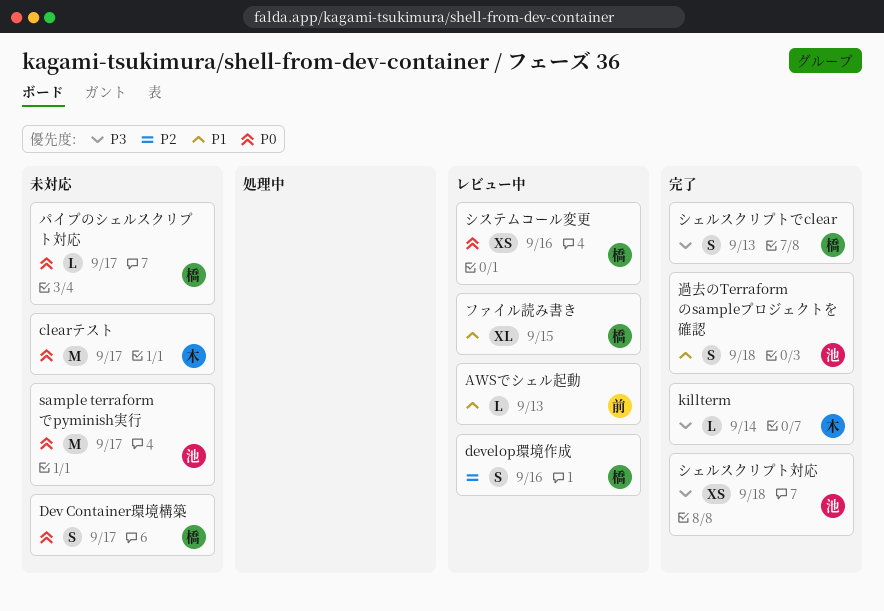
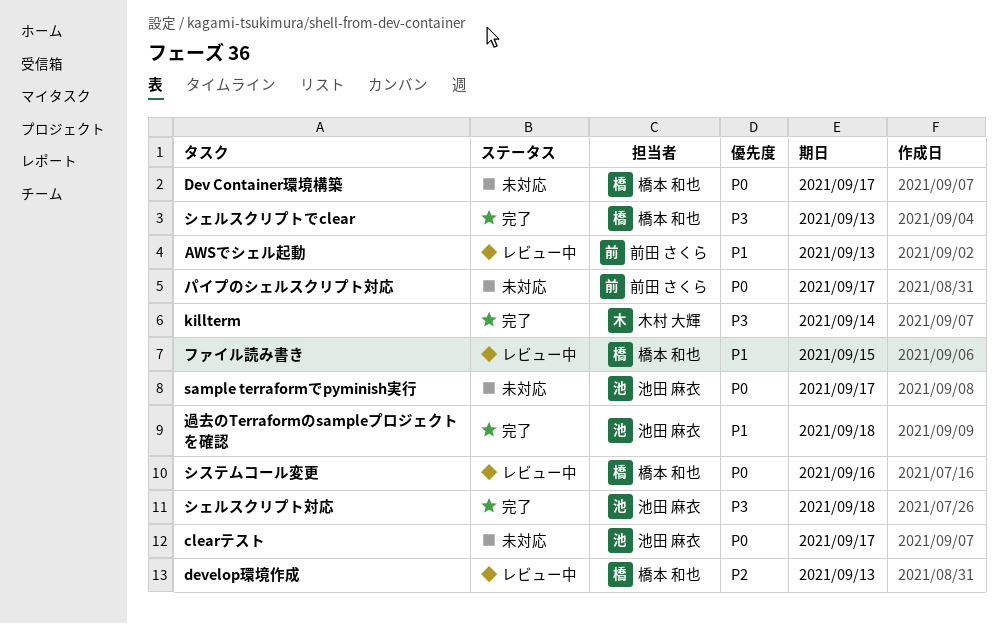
clearテスト, owner: 木村 大輝 -> 池田 麻衣
develop環境作成, due: Sep 16 -> Sep 13
パイプのシェルスクリプト対応, owner: 橋本 和也 -> 前田 さくら

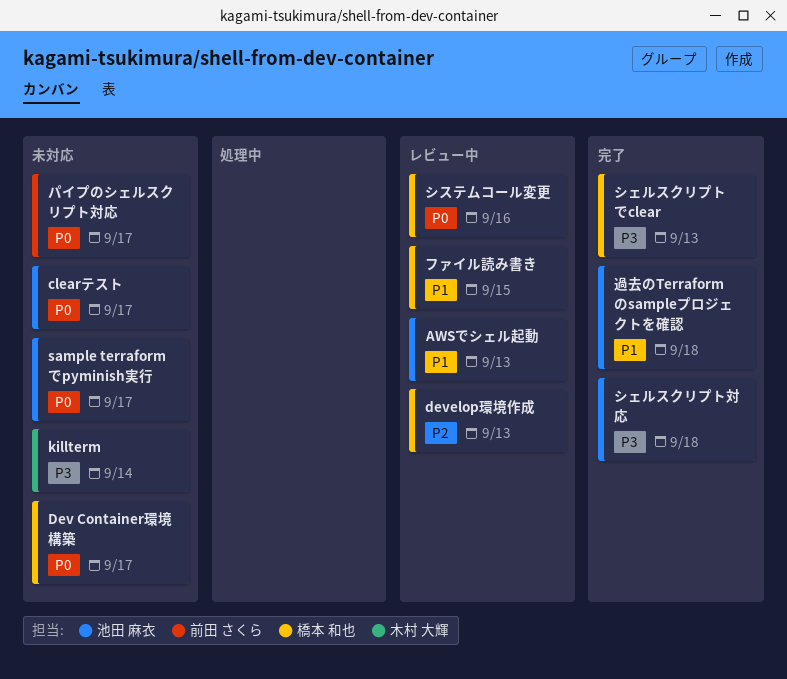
AWSでシェル起動, owner: 前田 さくら -> 池田 麻衣
killterm, status: 完了 -> 未対応

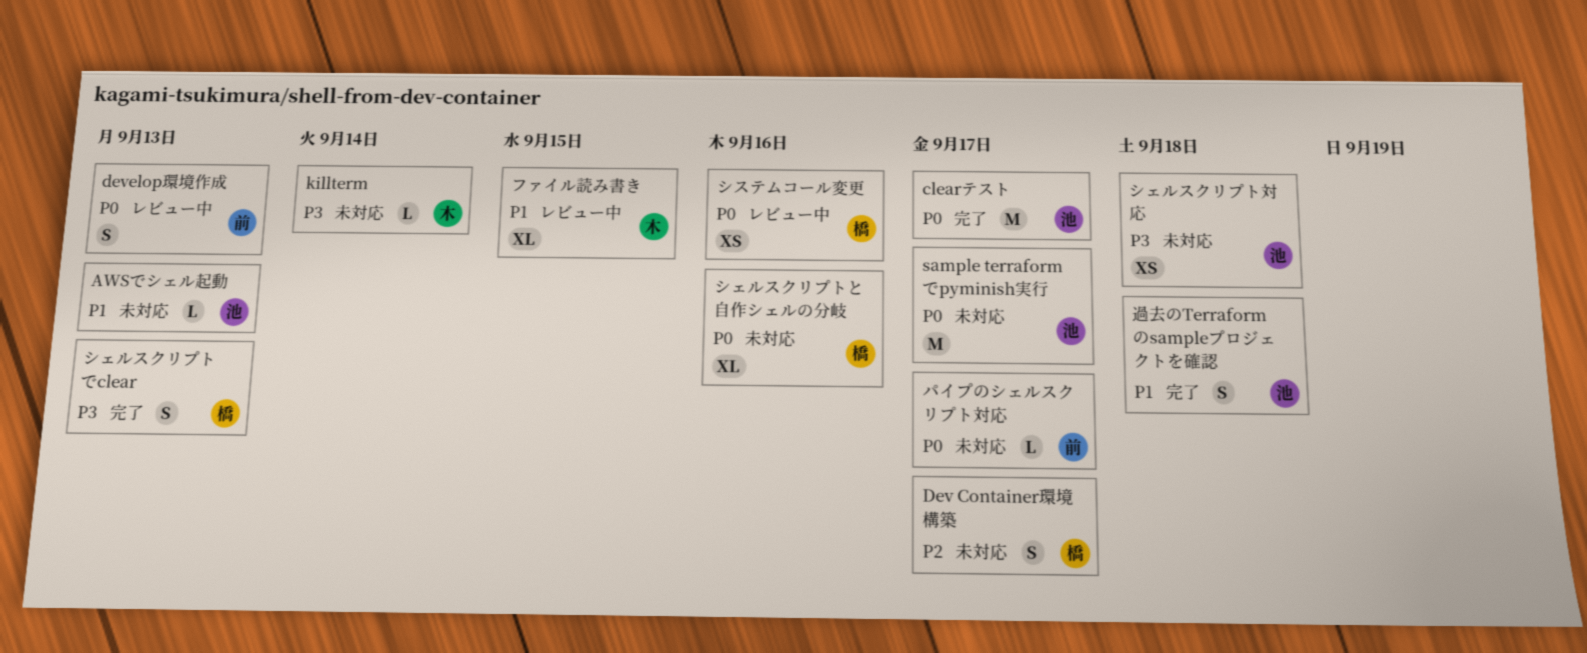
AWSでシェル起動, status: レビュー中 -> 未対応
clearテスト, status: 未対応 -> 完了
Dev Container環境構築, priority: P0 -> P2
develop環境作成, owner: 橋本 和也 -> 前田 さくら
develop環境作成, priority: P2 -> P0
シェルスクリプトと自作シェルの分岐: none -> present
シェルスクリプト対応, status: 完了 -> 未対応
ファイル読み書き, owner: 橋本 和也 -> 木村 大輝

